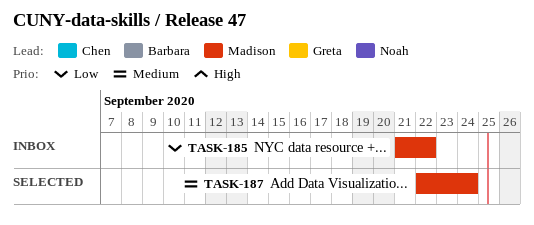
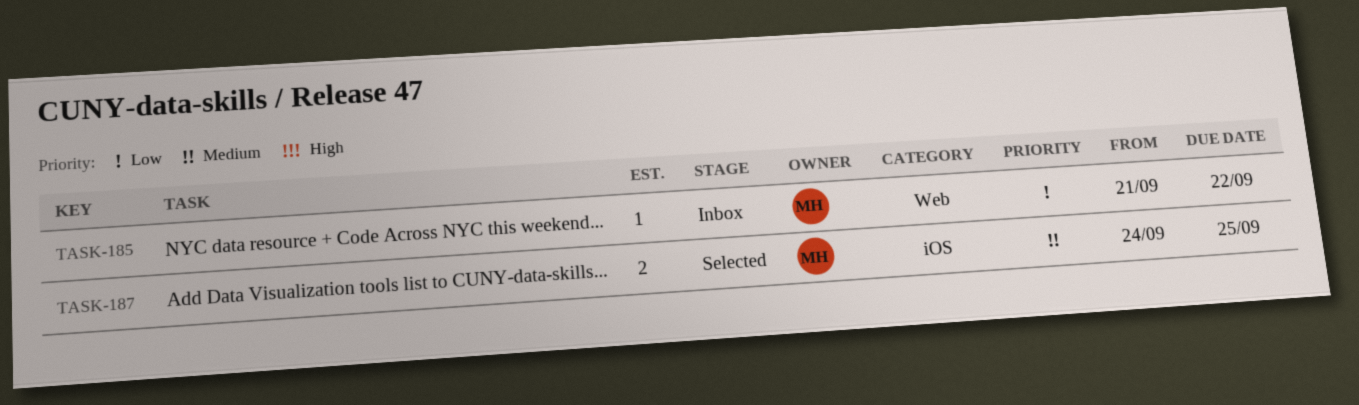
TASK-187, start: Sep 22 -> Sep 24
TASK-187, due: Sep 24 -> Sep 25

